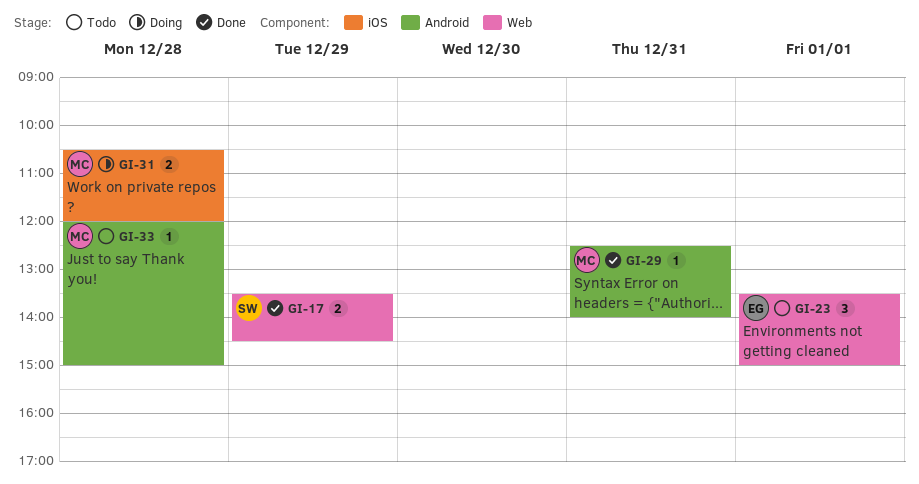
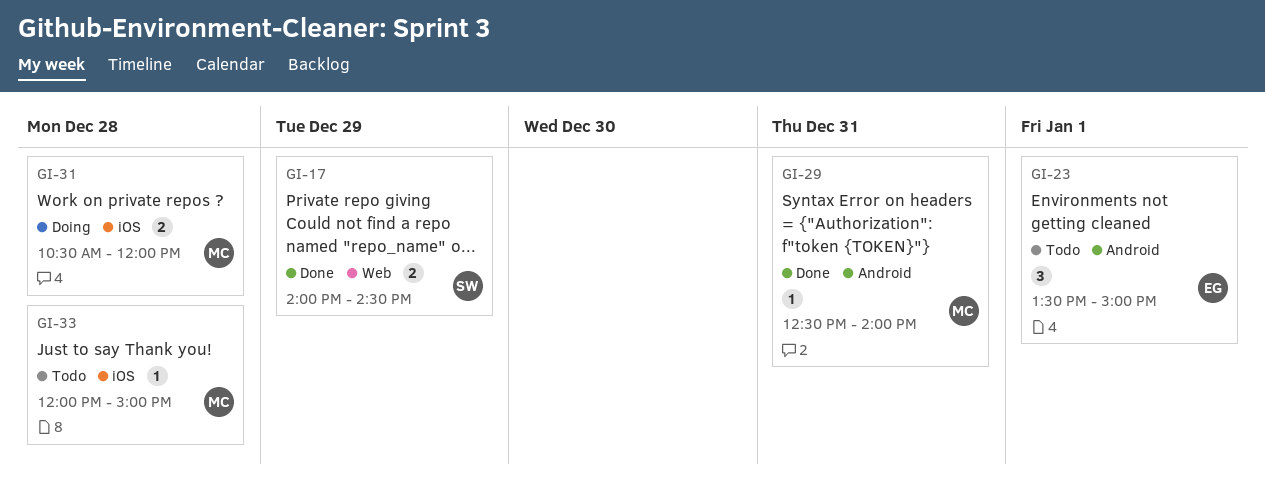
GI-17, begins: 13:30 -> 14:00
GI-23, label: Web -> Android
GI-33, label: Android -> iOS

